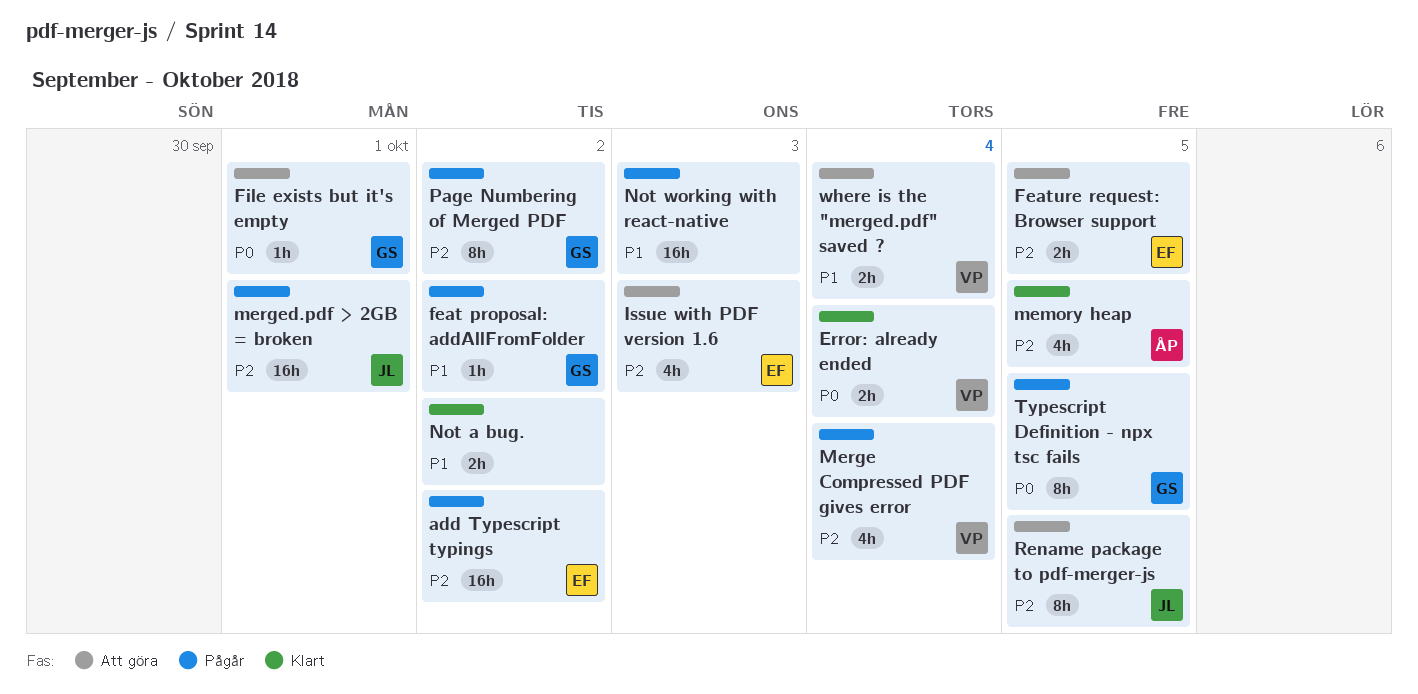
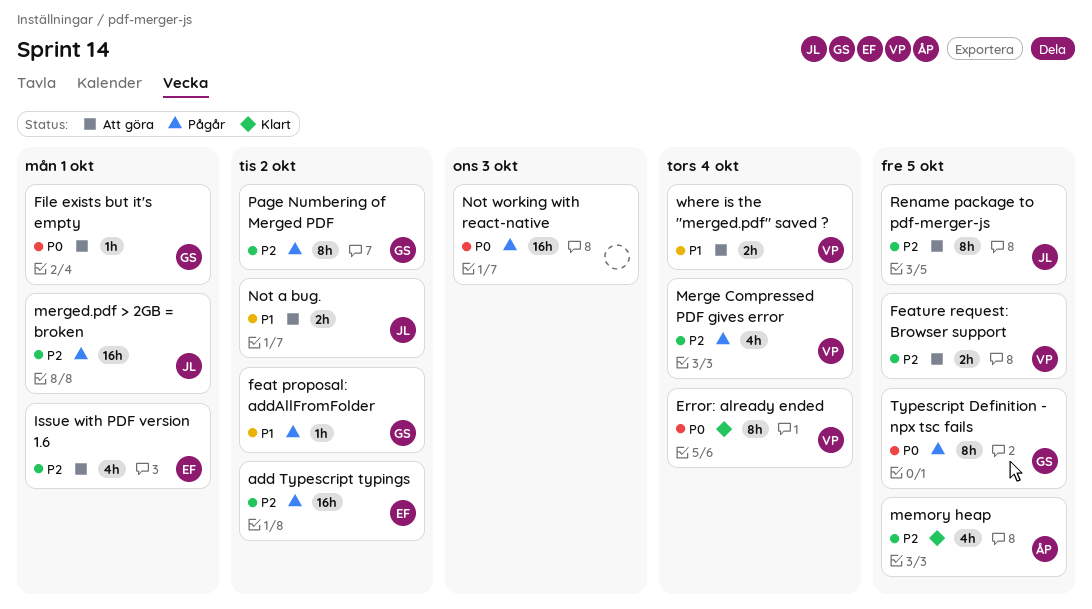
Error: already ended, estimate: 2h -> 8h
Feature request: Browser support, owner: EF -> VP
Issue with PDF version 1.6, due: Oct 3 -> Oct 1
Not a bug., status: Klart -> Att göra
Not a bug., owner: none -> JL
Not working with react-native, priority: P1 -> P0

